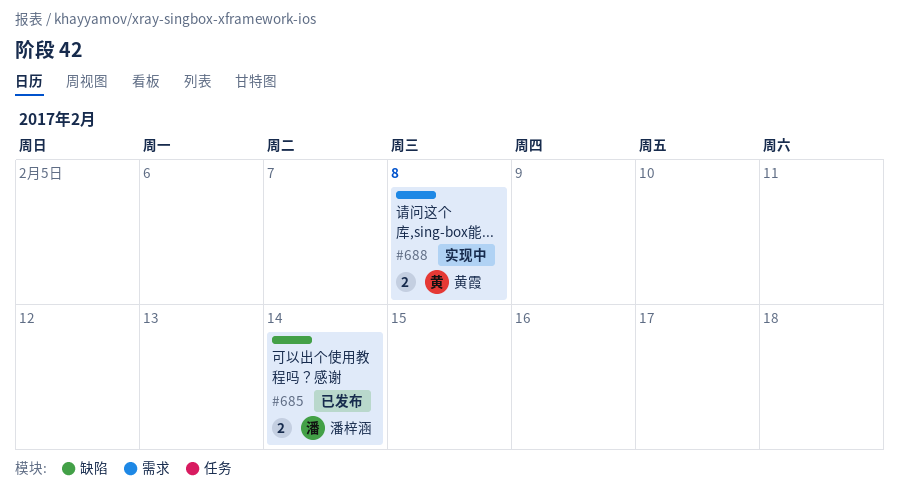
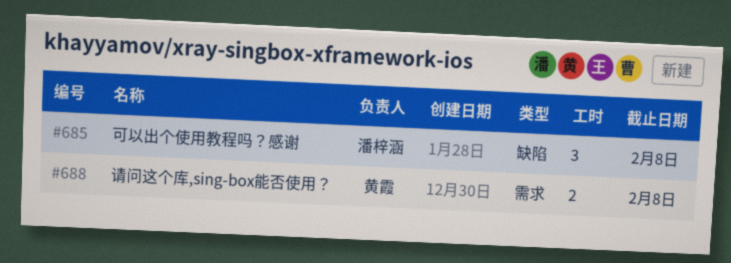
#685, estimate: 2 -> 3
#685, due: Feb 14 -> Feb 8

